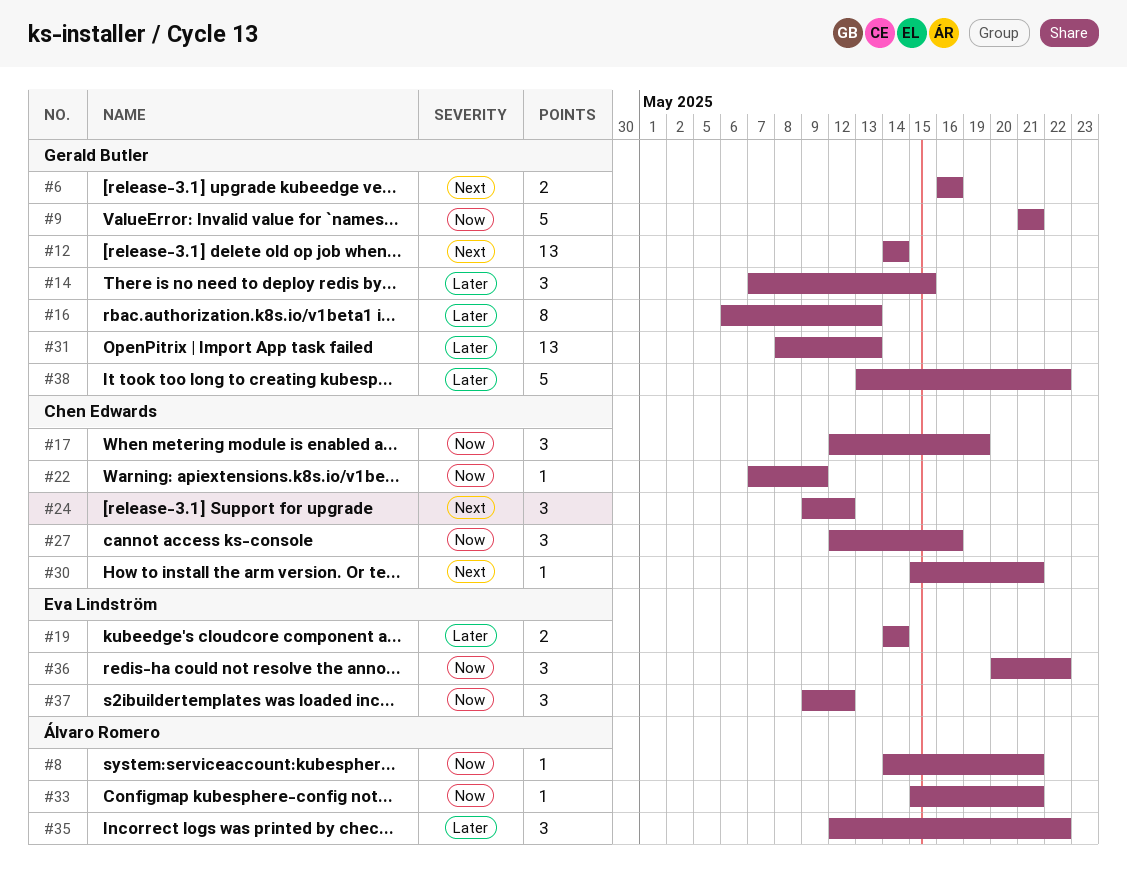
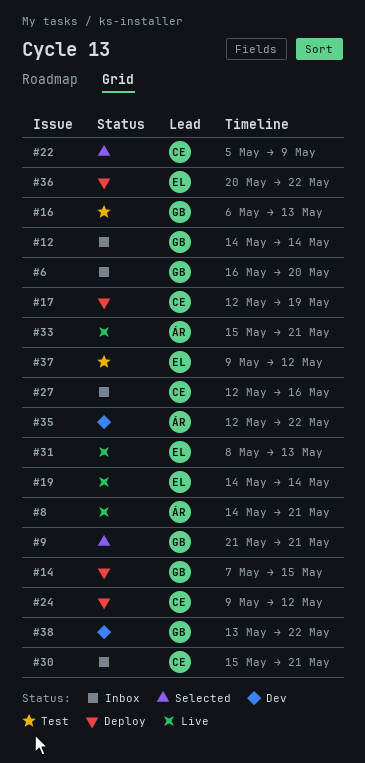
#6, due: May 16 -> May 20
#22, start: May 7 -> May 5
#31, owner: Gerald Butler -> Eva Lindström

